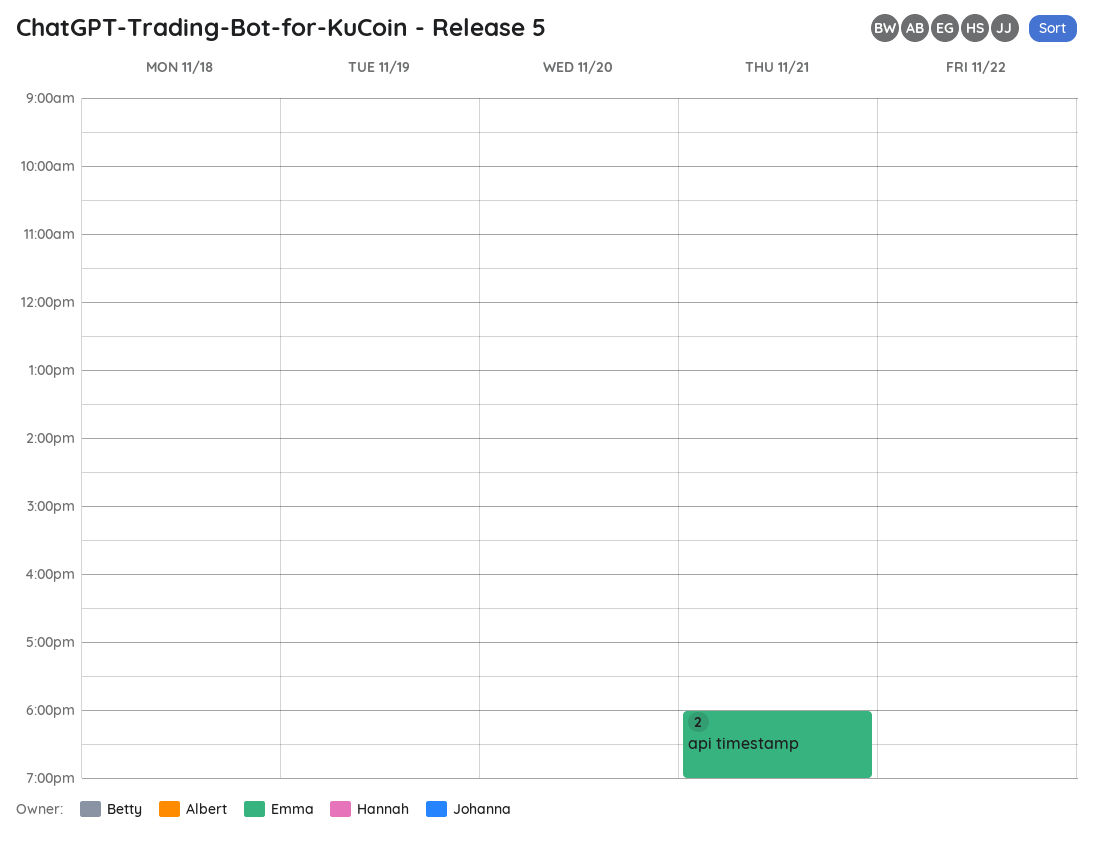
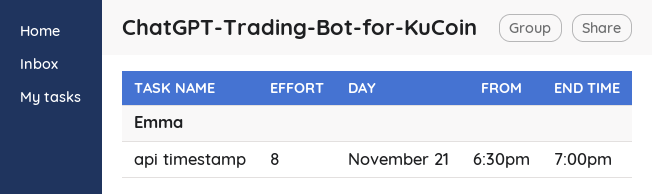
api timestamp, estimate: 2 -> 8
api timestamp, begins: 18:00 -> 18:30

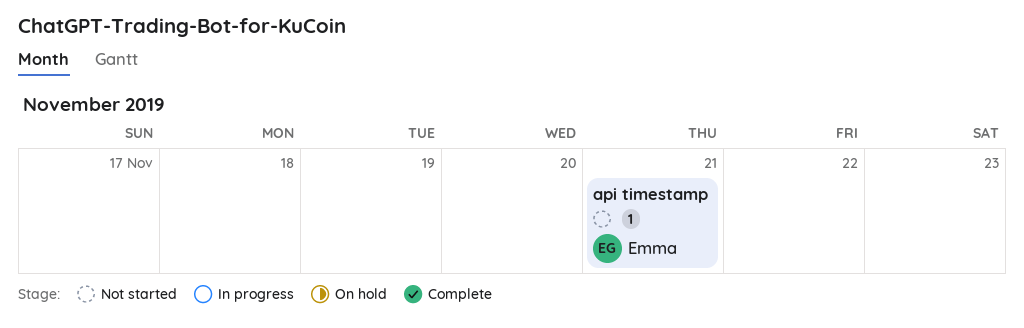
api timestamp, estimate: 8 -> 1

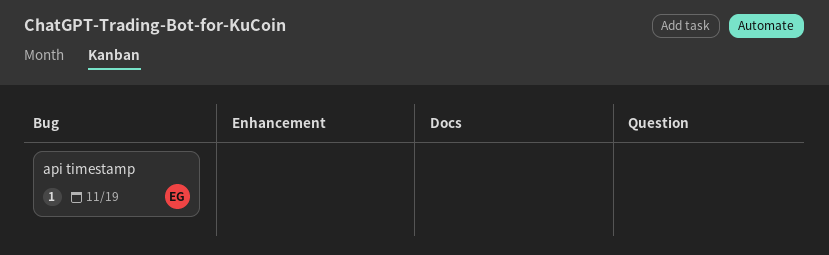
api timestamp, day: Nov 21 -> Nov 19

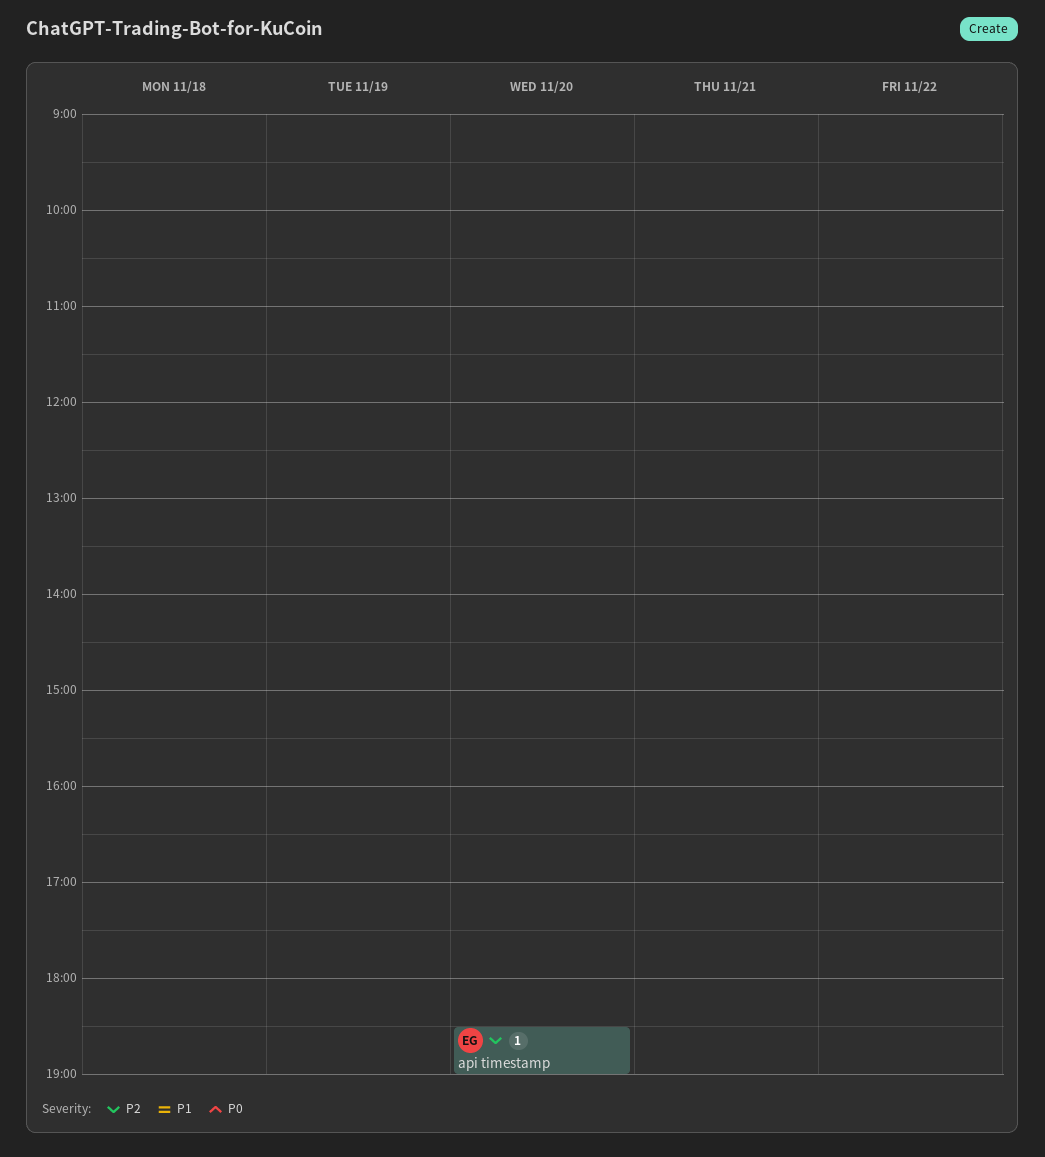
api timestamp, day: Nov 19 -> Nov 20

